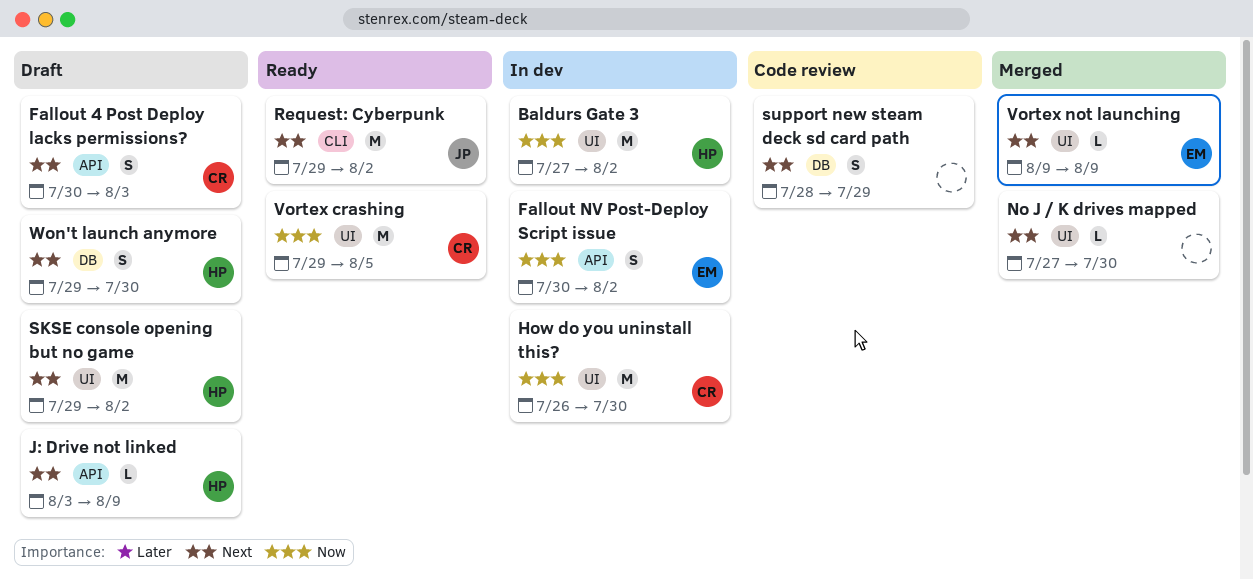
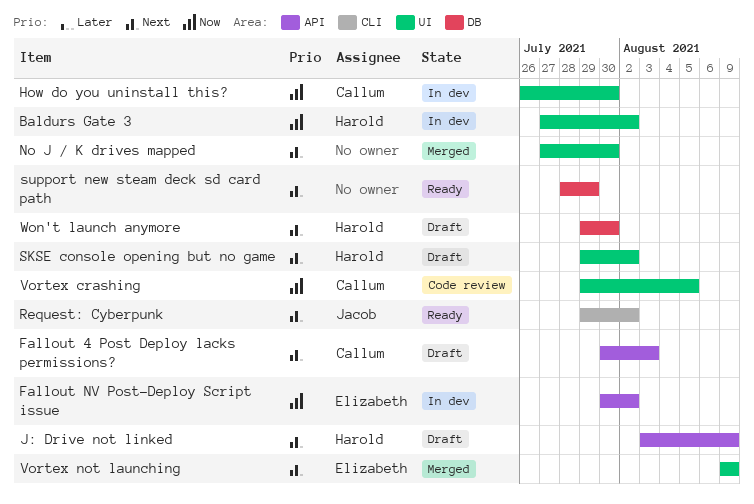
support new steam deck sd card path, status: Code review -> Ready
Vortex crashing, status: Ready -> Code review

